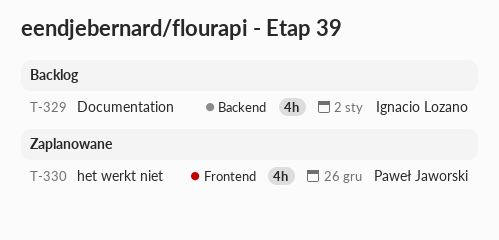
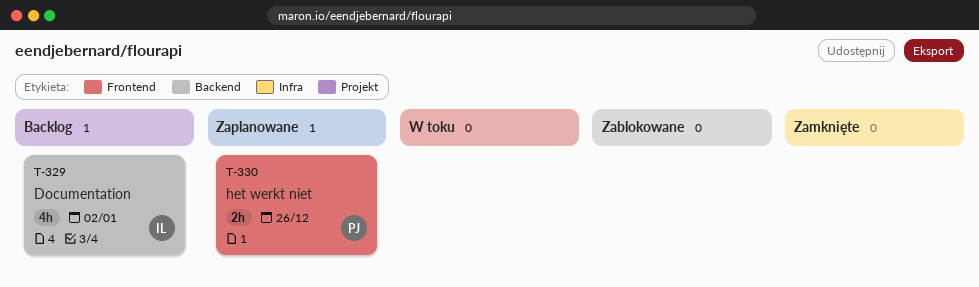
T-330, estimate: 4h -> 2h

